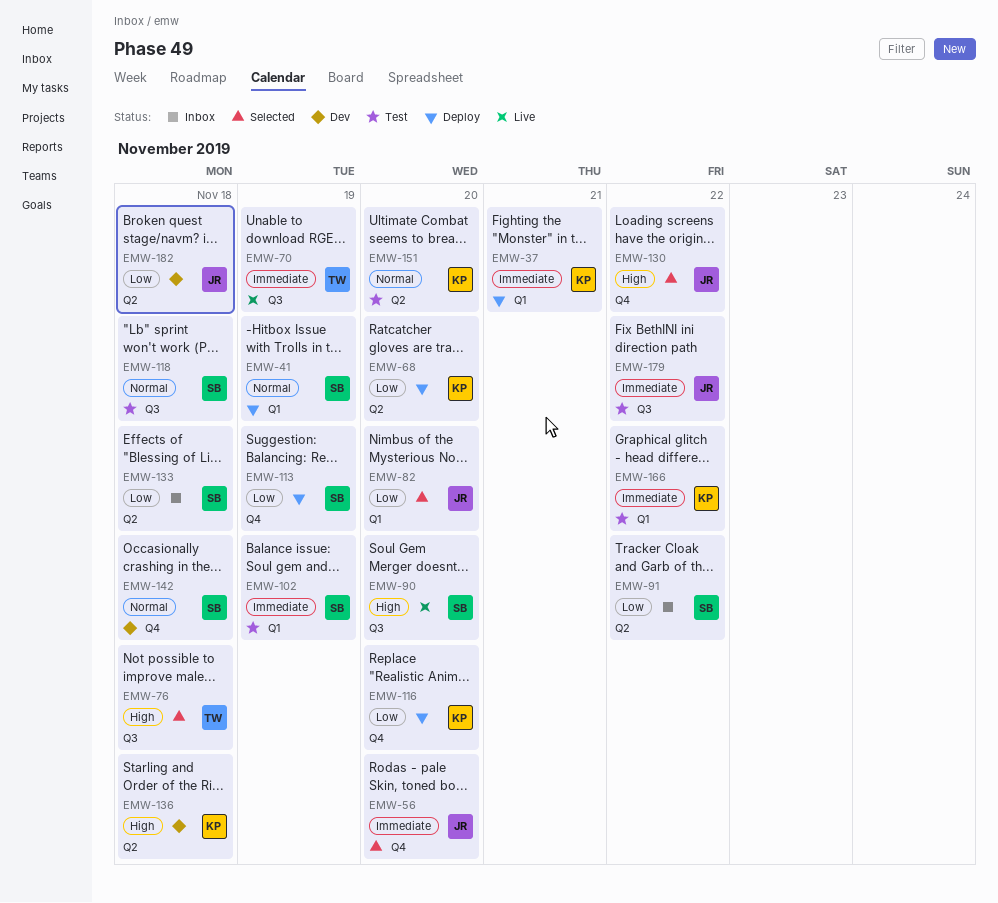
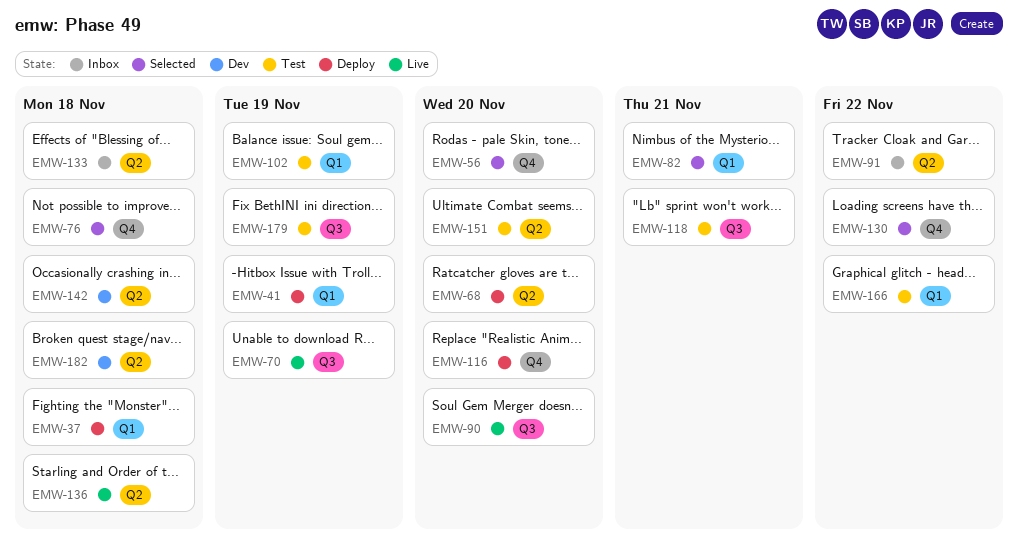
EMW-37, due: Nov 21 -> Nov 18
EMW-76, label: Q3 -> Q4
EMW-82, due: Nov 20 -> Nov 21
EMW-113: present -> none
EMW-118, due: Nov 18 -> Nov 21
EMW-136, status: Dev -> Live
EMW-142, label: Q4 -> Q2
EMW-179, due: Nov 22 -> Nov 19

